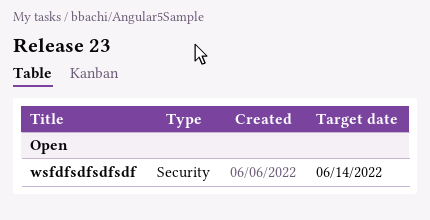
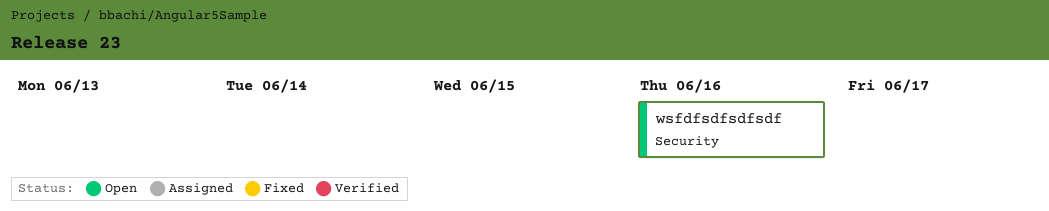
wsfdfsdfsdfsdf, due: Jun 14 -> Jun 16

